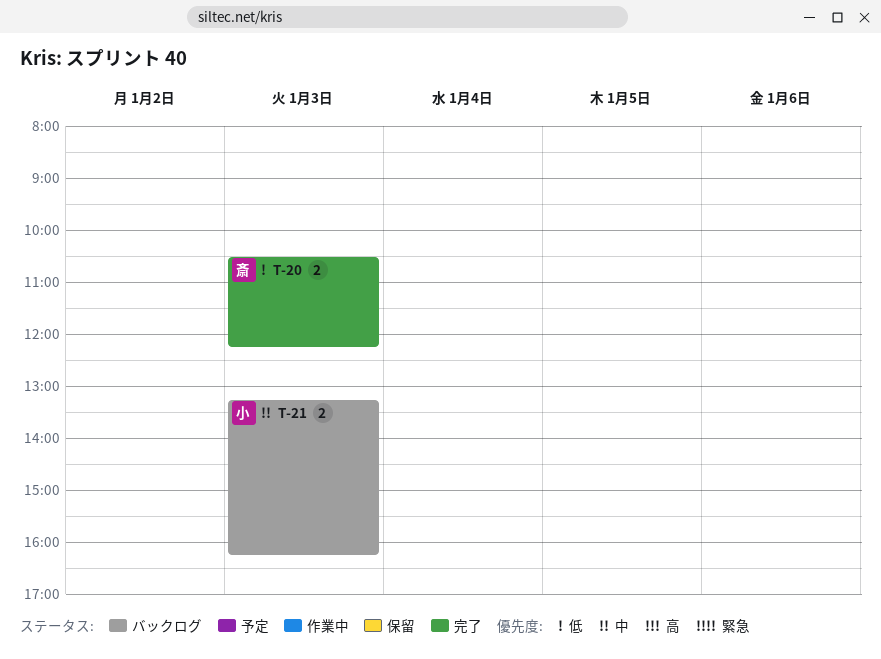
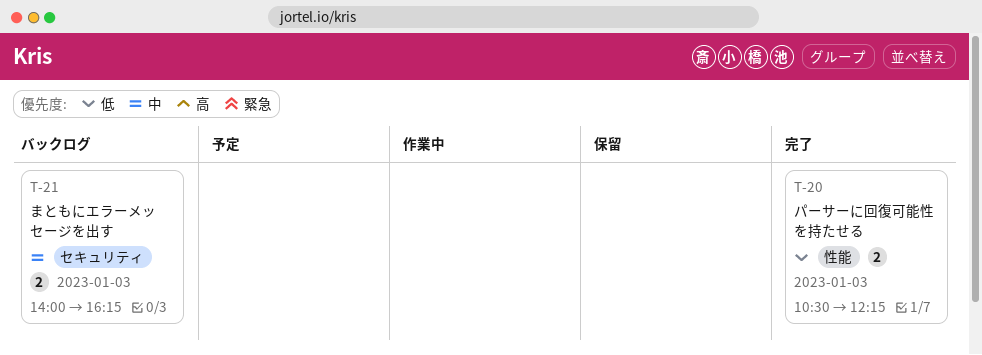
T-21, begins: 13:15 -> 14:00

